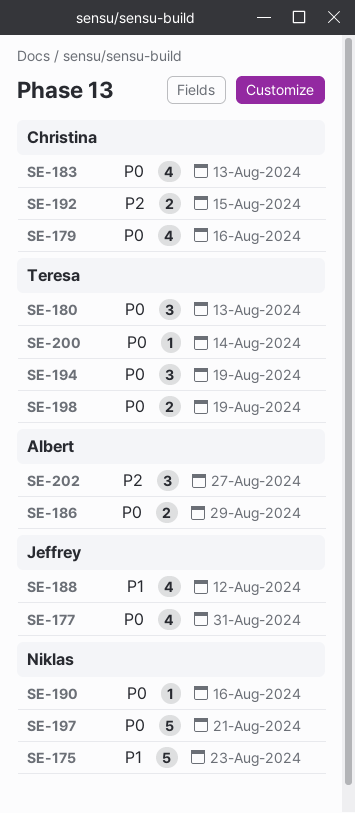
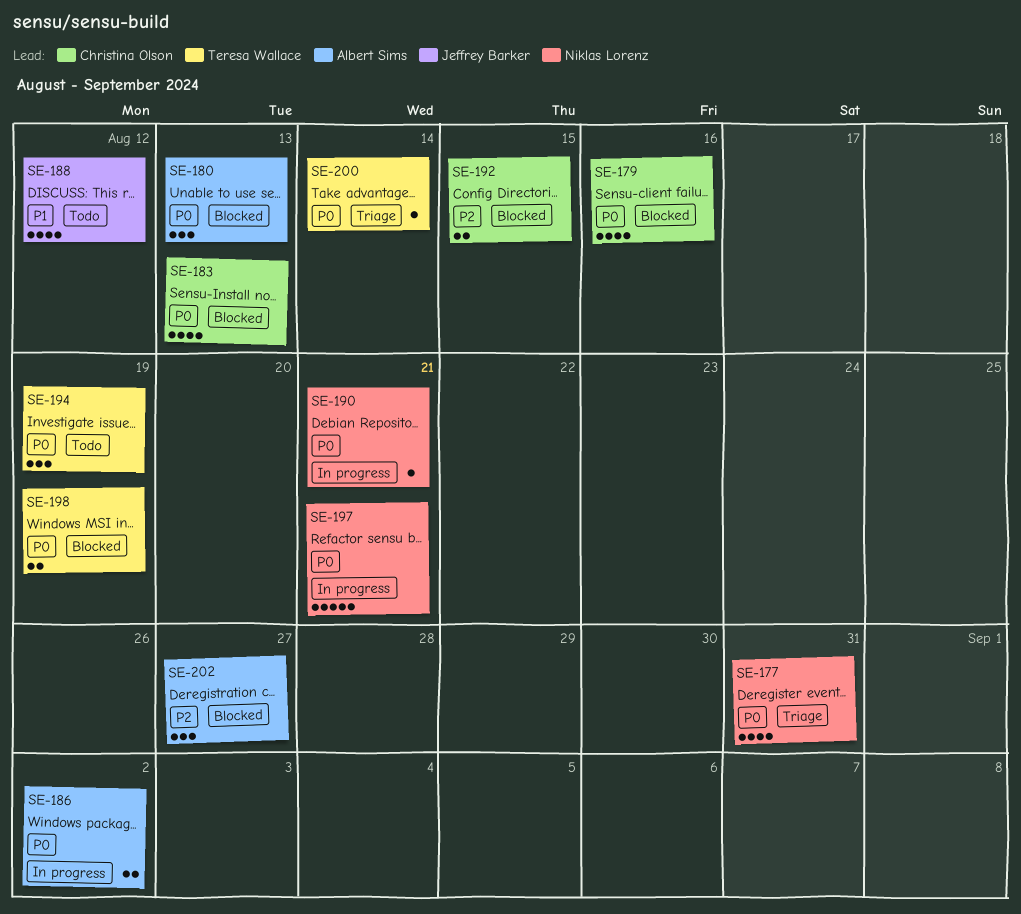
SE-175: present -> none
SE-177, owner: Jeffrey Barker -> Niklas Lorenz
SE-180, owner: Teresa Wallace -> Albert Sims
SE-186, due: Aug 29 -> Sep 2
SE-190, due: Aug 16 -> Aug 21

